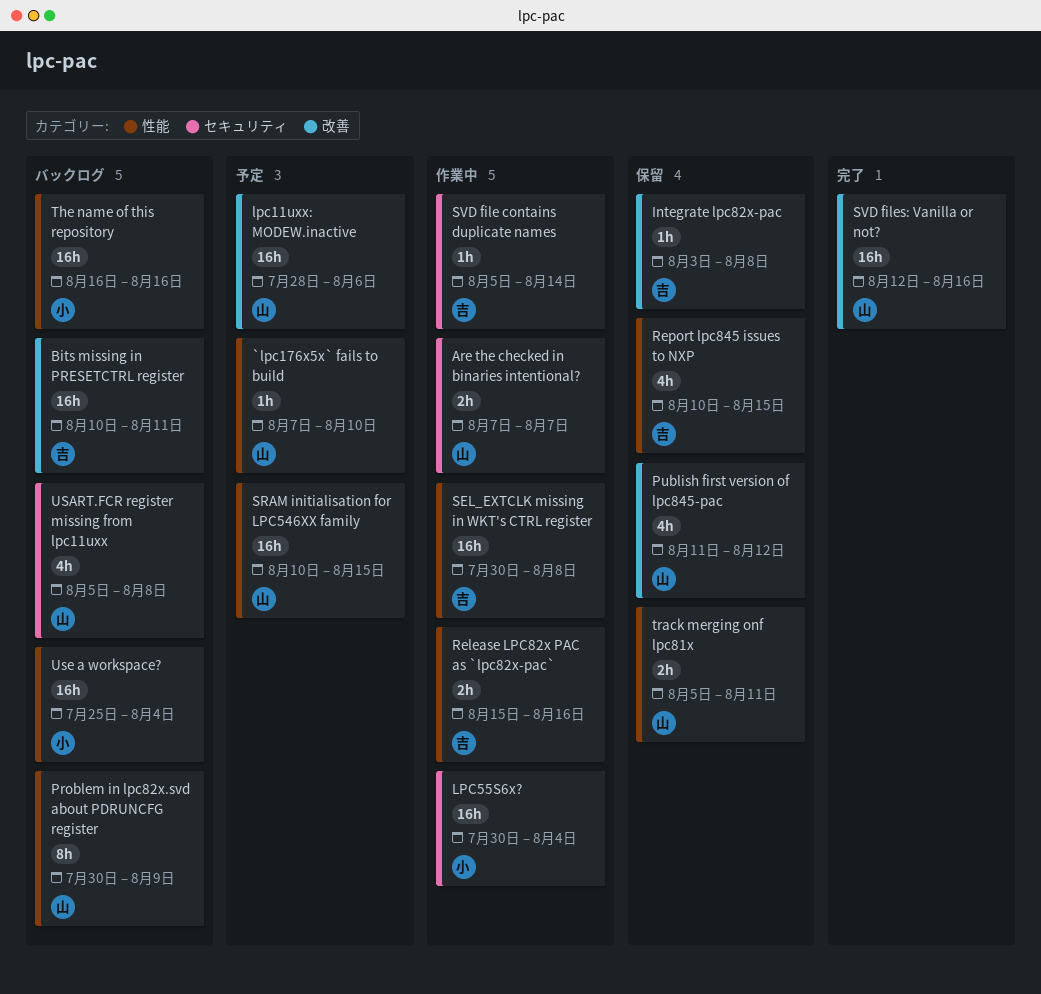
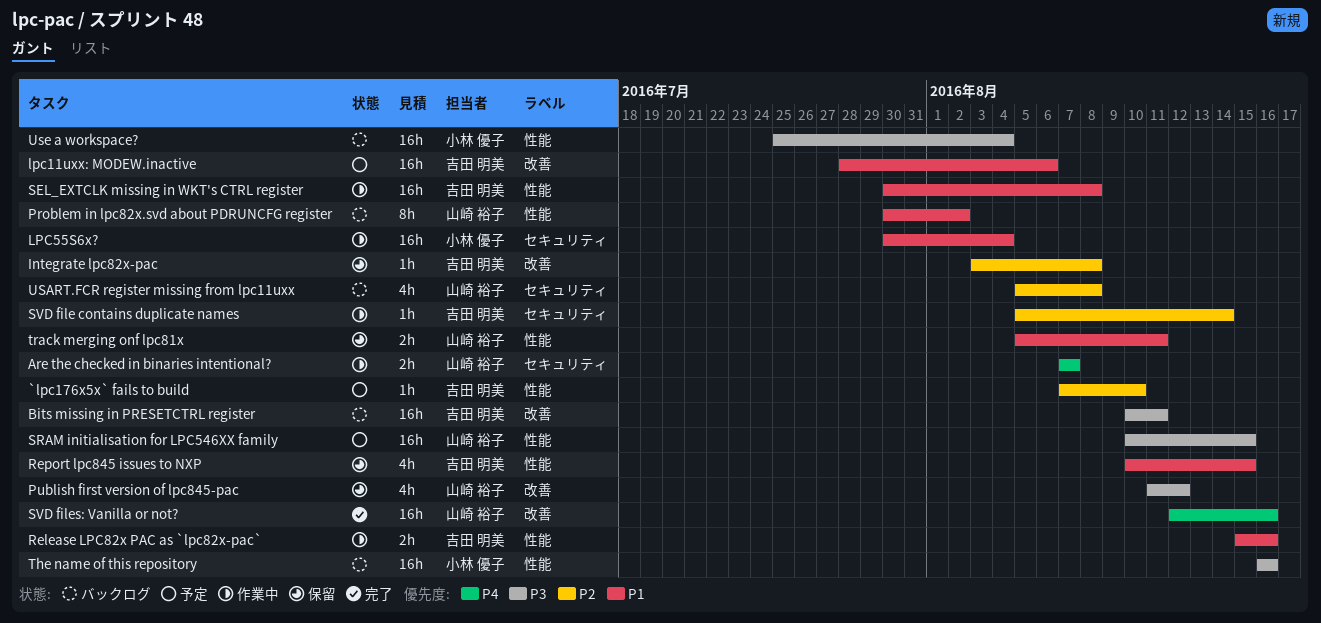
`lpc176x5x` fails to build, owner: 山崎 裕子 -> 吉田 明美
lpc11uxx: MODEW.inactive, owner: 山崎 裕子 -> 吉田 明美
Problem in lpc82x.svd about PDRUNCFG register, due: Aug 9 -> Aug 2

